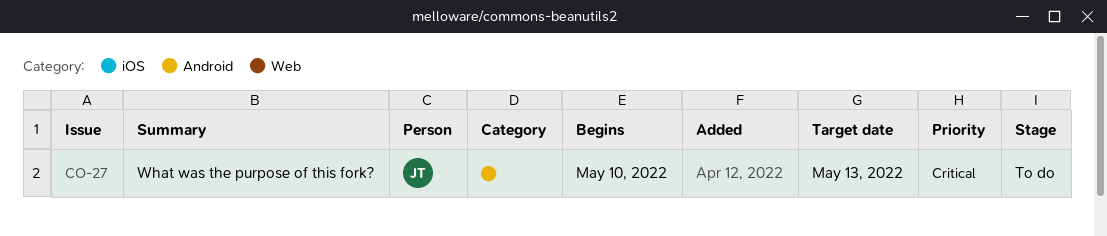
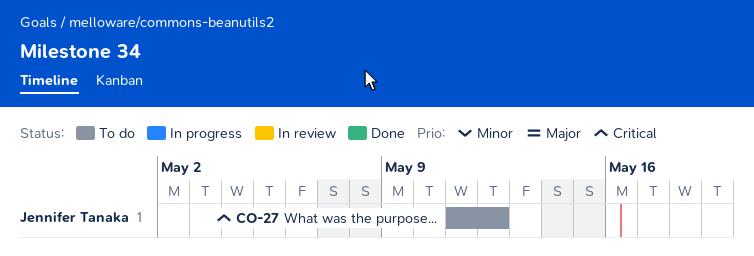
CO-27, start: May 10 -> May 11
CO-27, due: May 13 -> May 12

